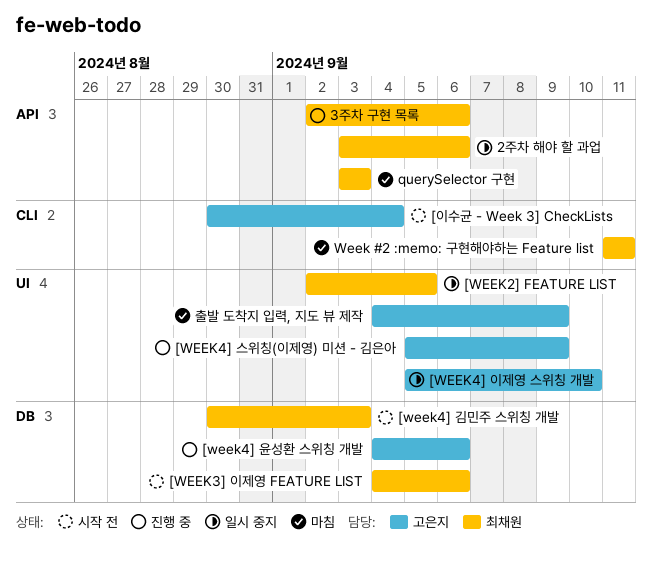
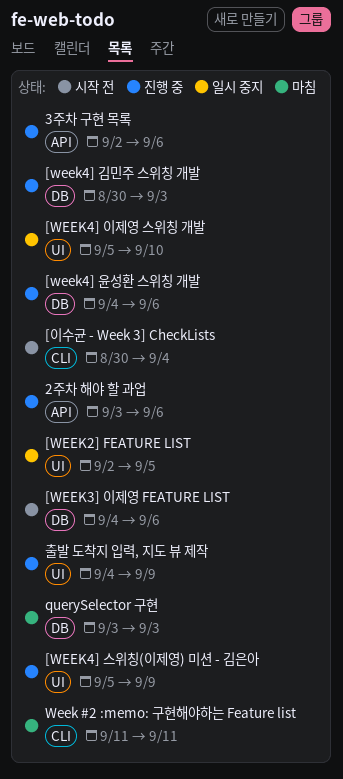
2주차 해야 할 과업, status: 일시 중지 -> 진행 중
[week4] 김민주 스위칭 개발, status: 시작 전 -> 진행 중
querySelector 구현, label: API -> DB
출발 도착지 입력, 지도 뷰 제작, status: 마침 -> 진행 중

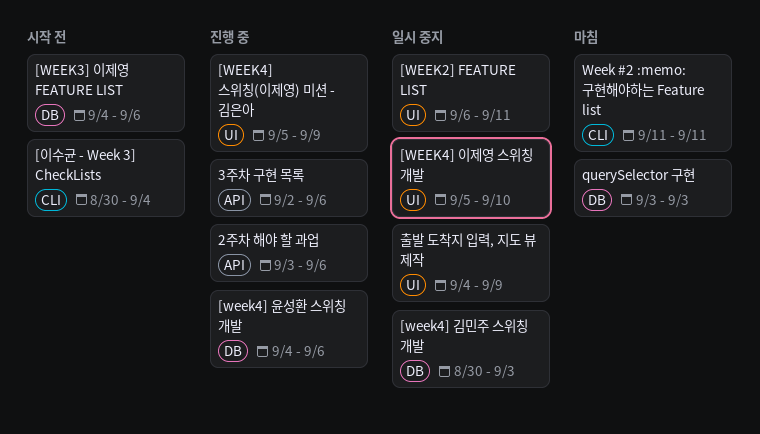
[WEEK2] FEATURE LIST, start: Sep 2 -> Sep 6
[WEEK2] FEATURE LIST, due: Sep 5 -> Sep 11
[week4] 김민주 스위칭 개발, status: 진행 중 -> 일시 중지
출발 도착지 입력, 지도 뷰 제작, status: 진행 중 -> 일시 중지

